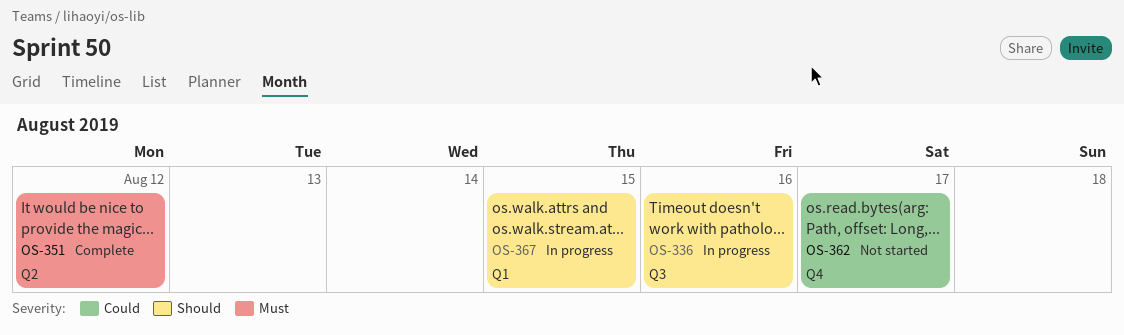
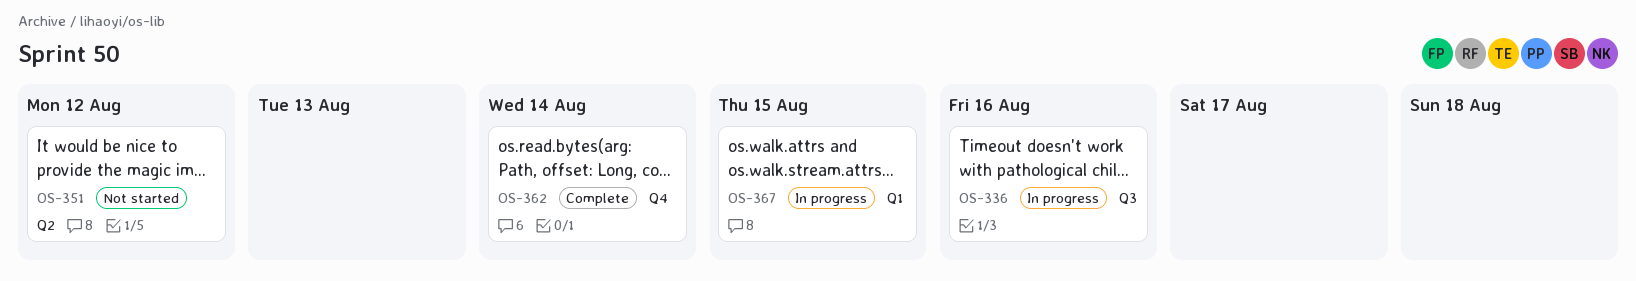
OS-351, status: Complete -> Not started
OS-362, status: Not started -> Complete
OS-362, due: Aug 17 -> Aug 14

